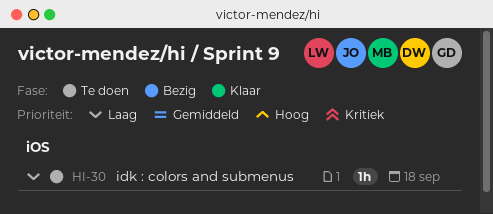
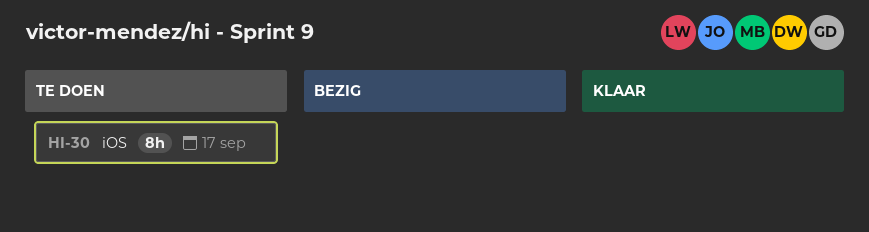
HI-30, estimate: 1h -> 8h
HI-30, due: Sep 18 -> Sep 17

